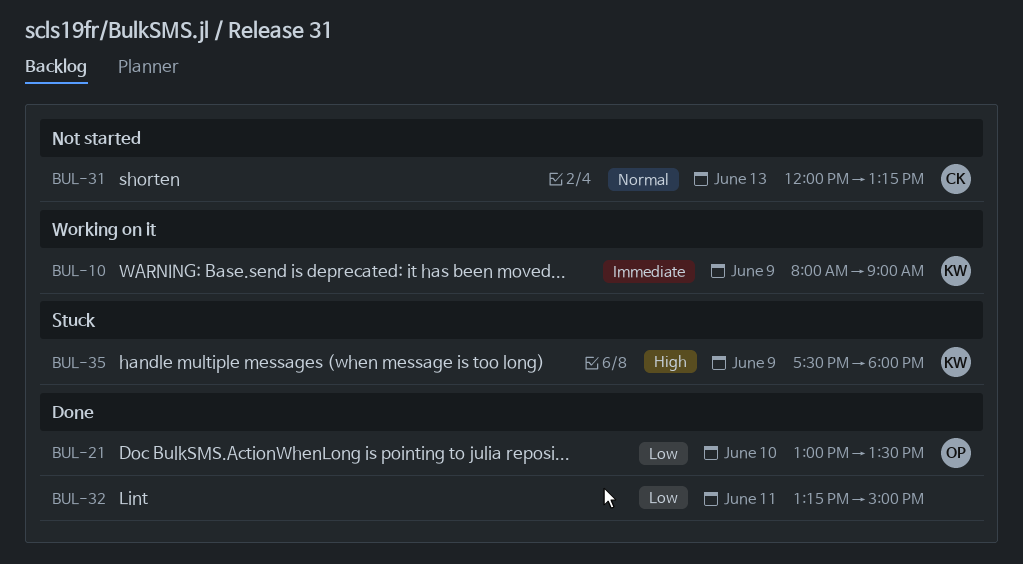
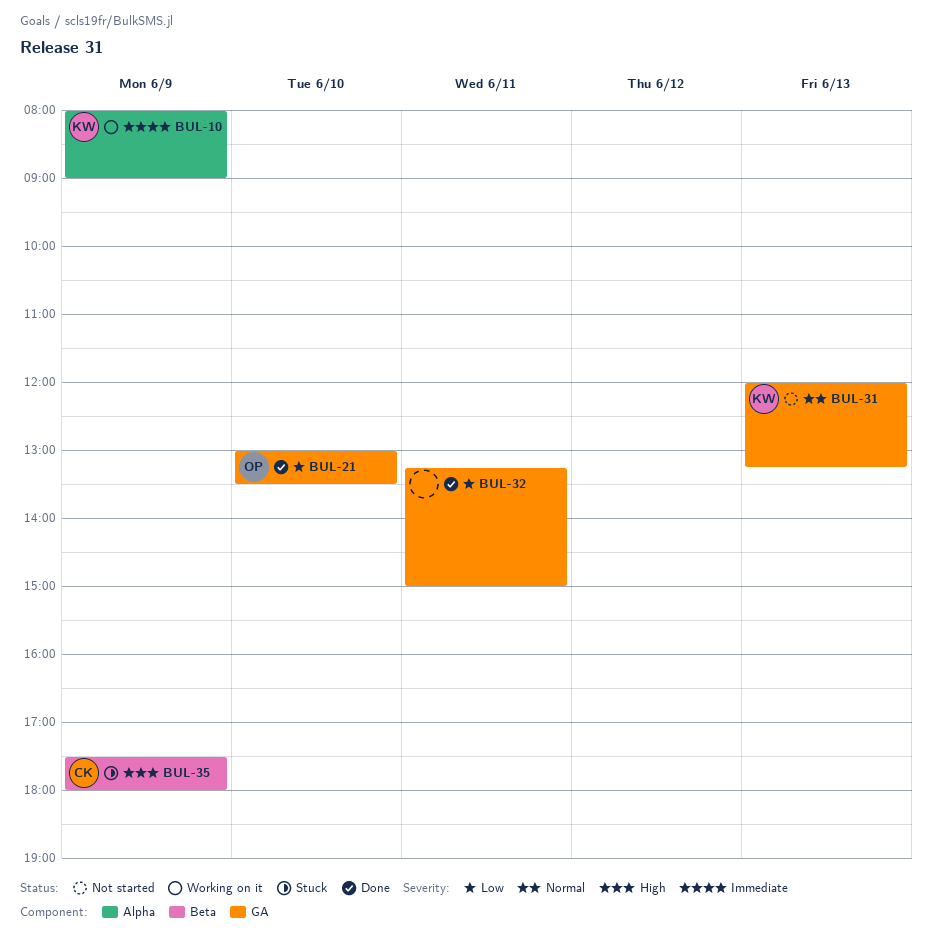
BUL-31, owner: CK -> KW
BUL-35, owner: KW -> CK

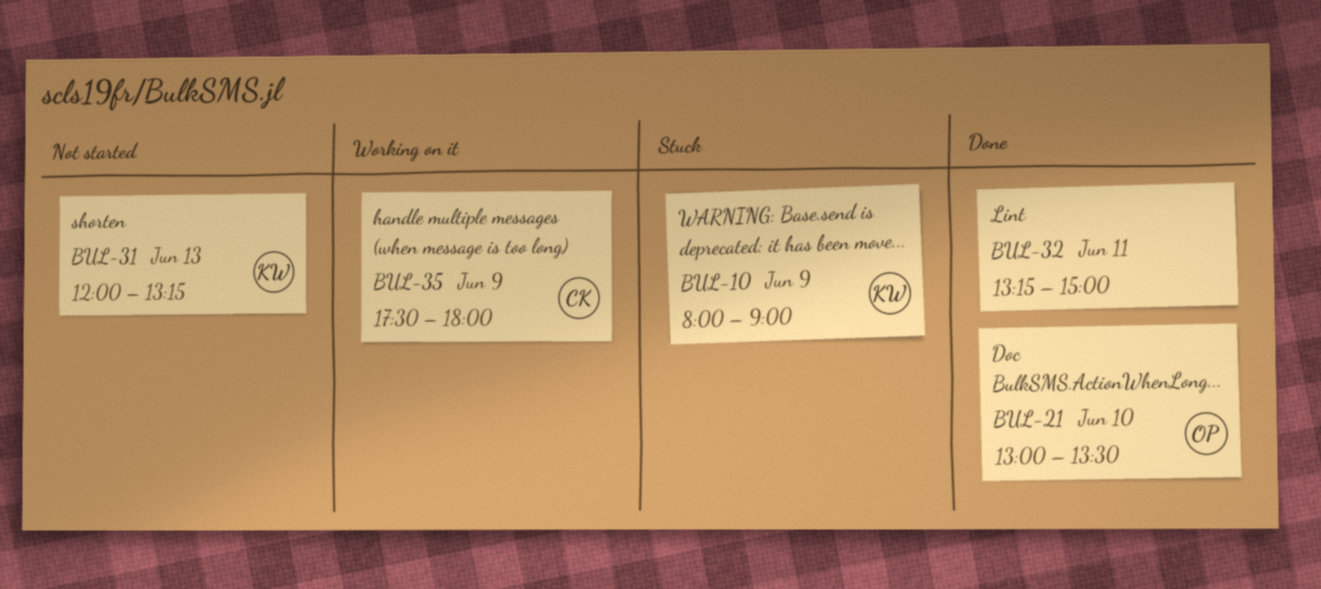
BUL-10, status: Working on it -> Stuck
BUL-35, status: Stuck -> Working on it

